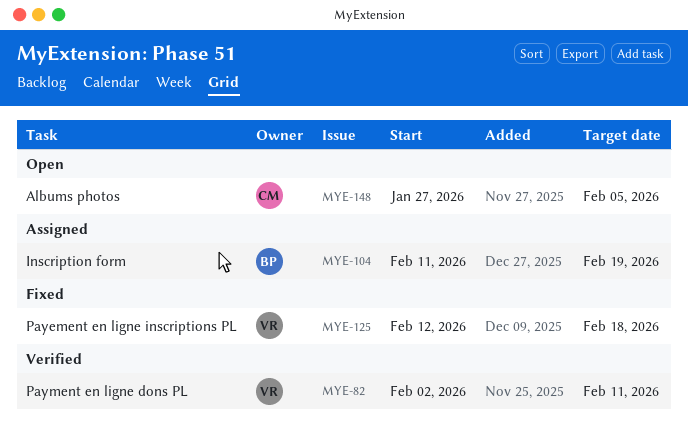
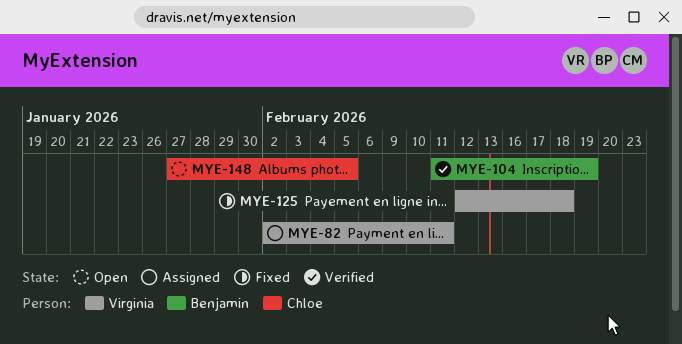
MYE-82, status: Verified -> Assigned
MYE-104, status: Assigned -> Verified

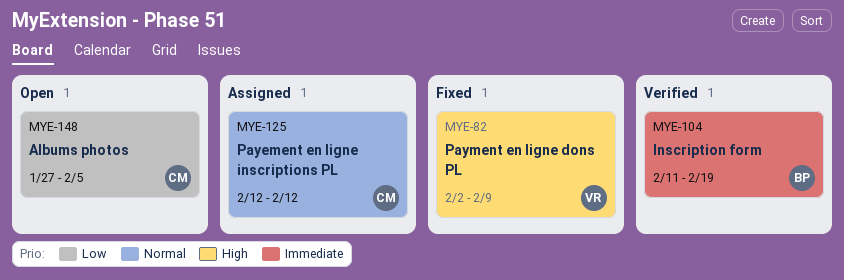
MYE-82, status: Assigned -> Fixed
MYE-82, due: Feb 11 -> Feb 9
MYE-125, status: Fixed -> Assigned
MYE-125, owner: Virginia -> Chloe
MYE-125, due: Feb 18 -> Feb 12

